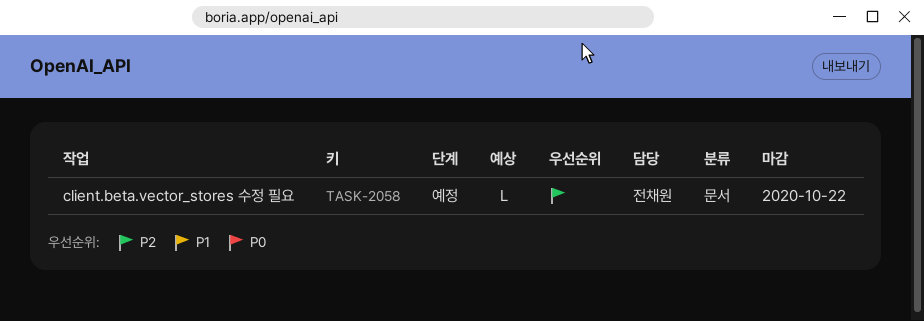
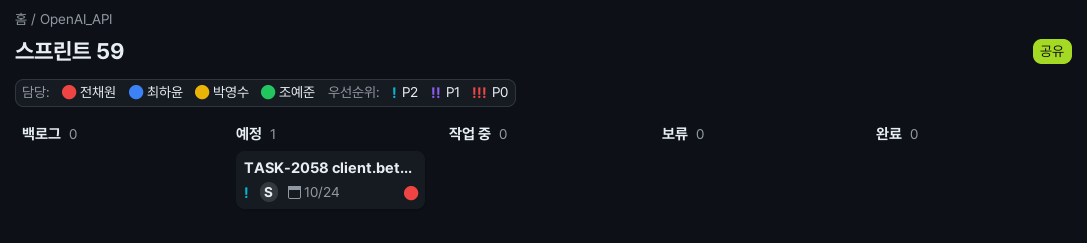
TASK-2058, estimate: L -> S
TASK-2058, due: Oct 22 -> Oct 24

